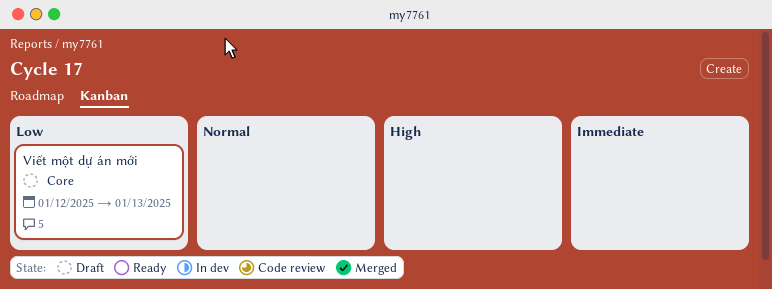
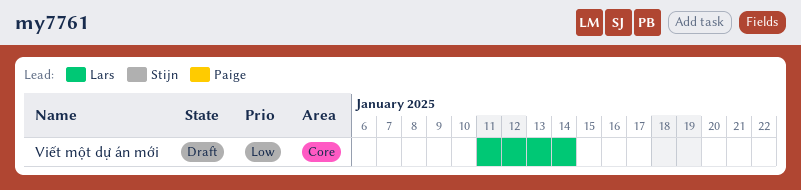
Viết một dự án mới, start: Jan 12 -> Jan 11
Viết một dự án mới, due: Jan 13 -> Jan 14

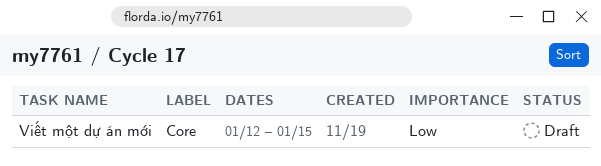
Viết một dự án mới, start: Jan 11 -> Jan 12
Viết một dự án mới, due: Jan 14 -> Jan 15

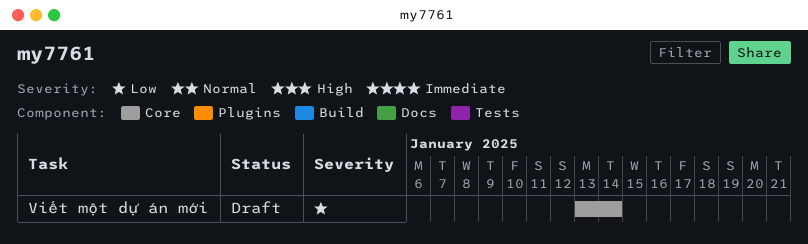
Viết một dự án mới, start: Jan 12 -> Jan 13
Viết một dự án mới, due: Jan 15 -> Jan 14

